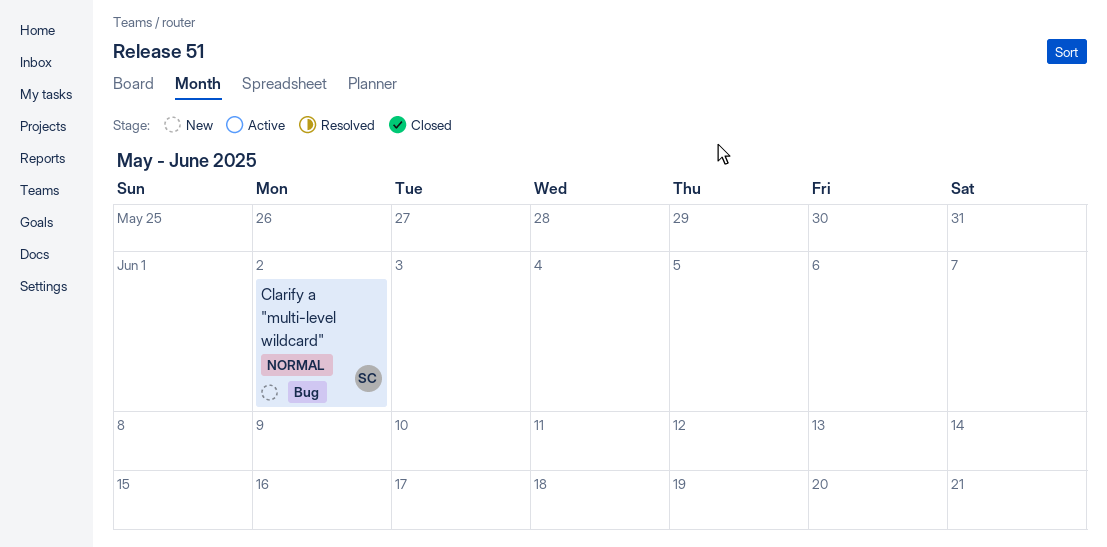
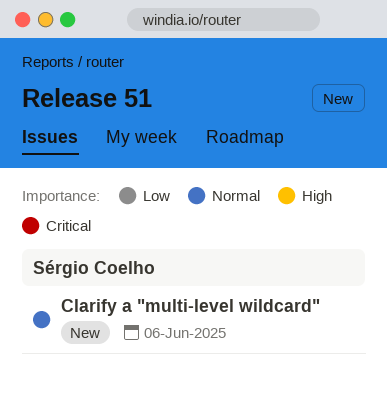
Clarify a "multi-level wildcard", due: Jun 2 -> Jun 6

